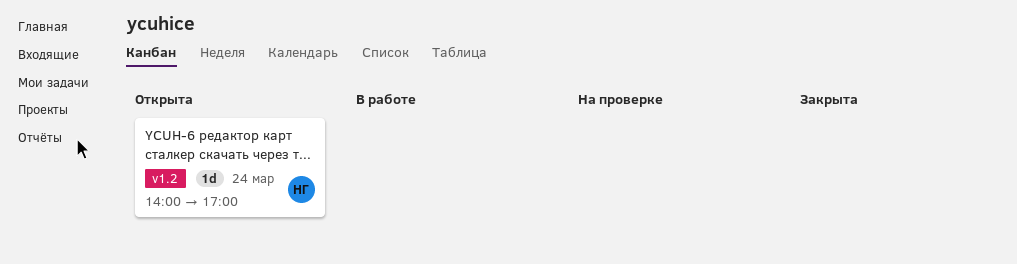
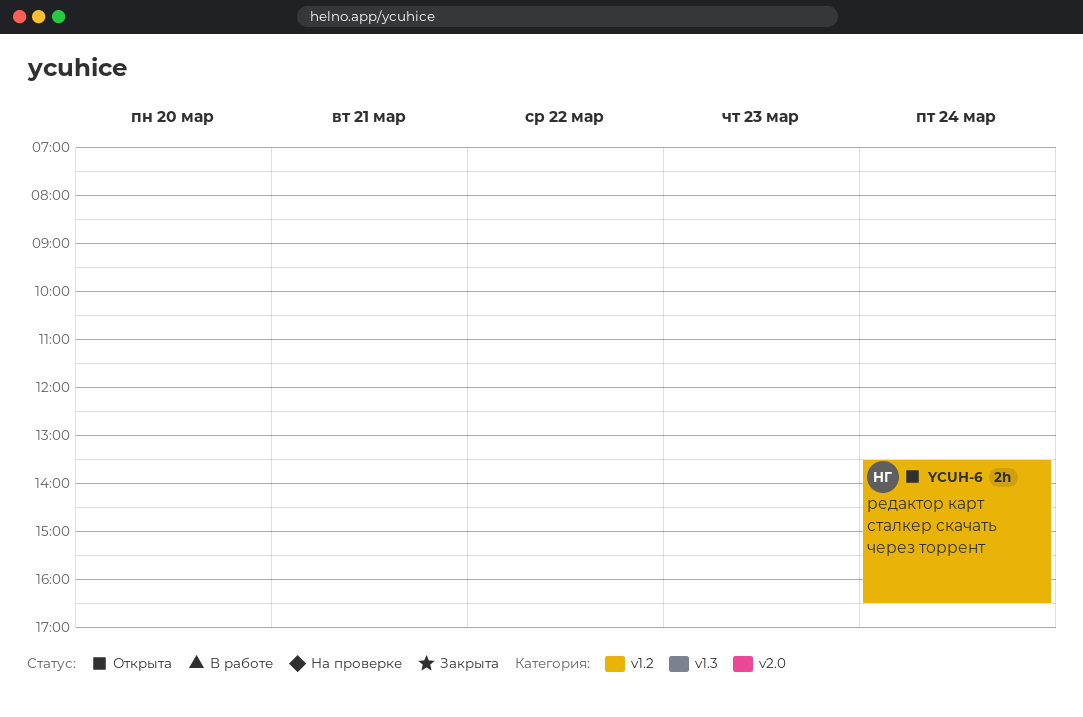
YCUH-6, estimate: 1d -> 2h
YCUH-6, begins: 14:00 -> 13:30
YCUH-6, ends: 17:00 -> 16:30

